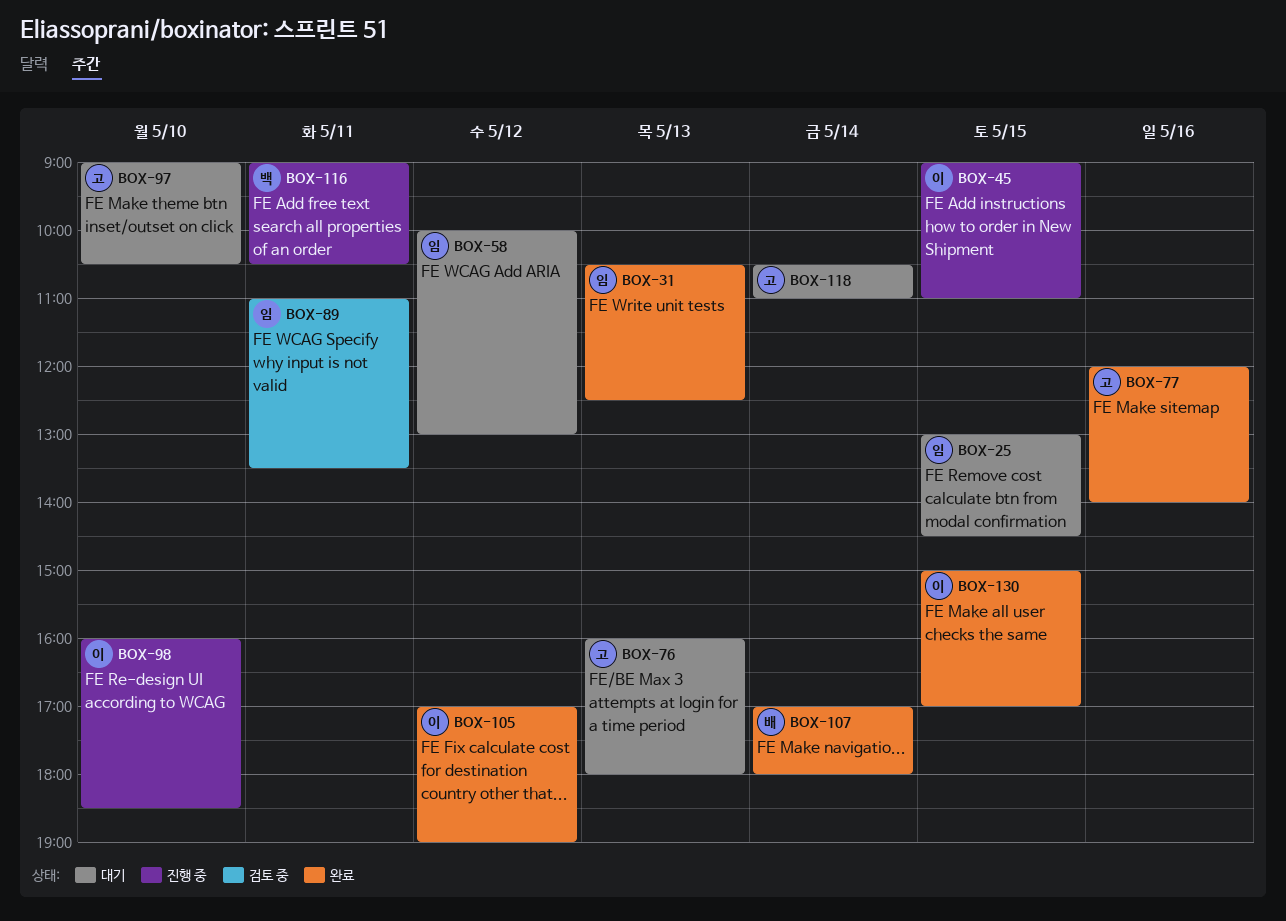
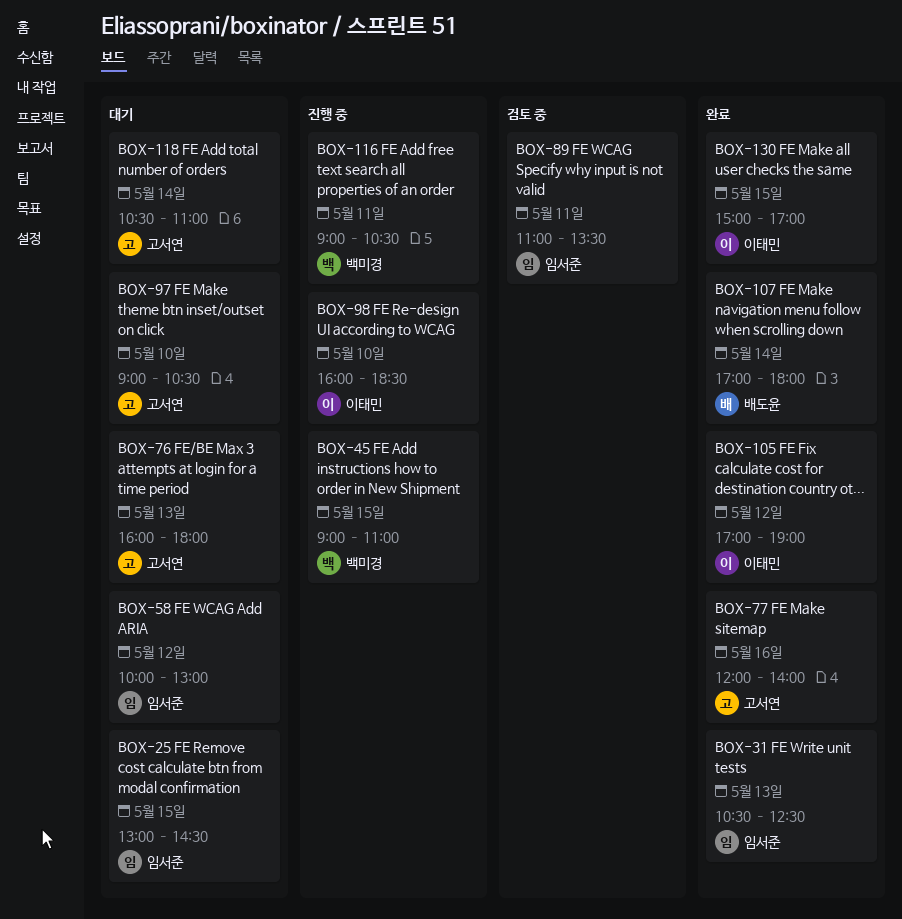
BOX-45, owner: 이태민 -> 백미경

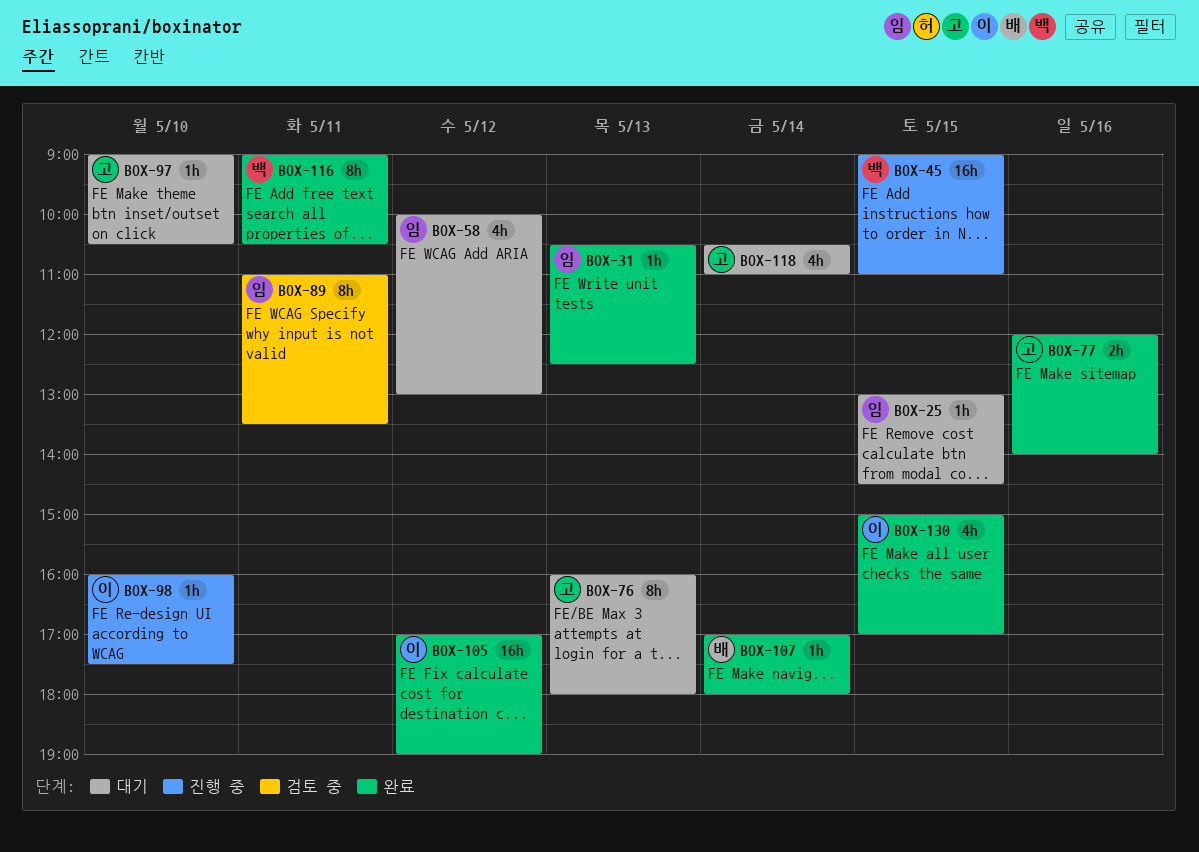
BOX-98, ends: 18:30 -> 17:30
BOX-116, status: 진행 중 -> 완료

